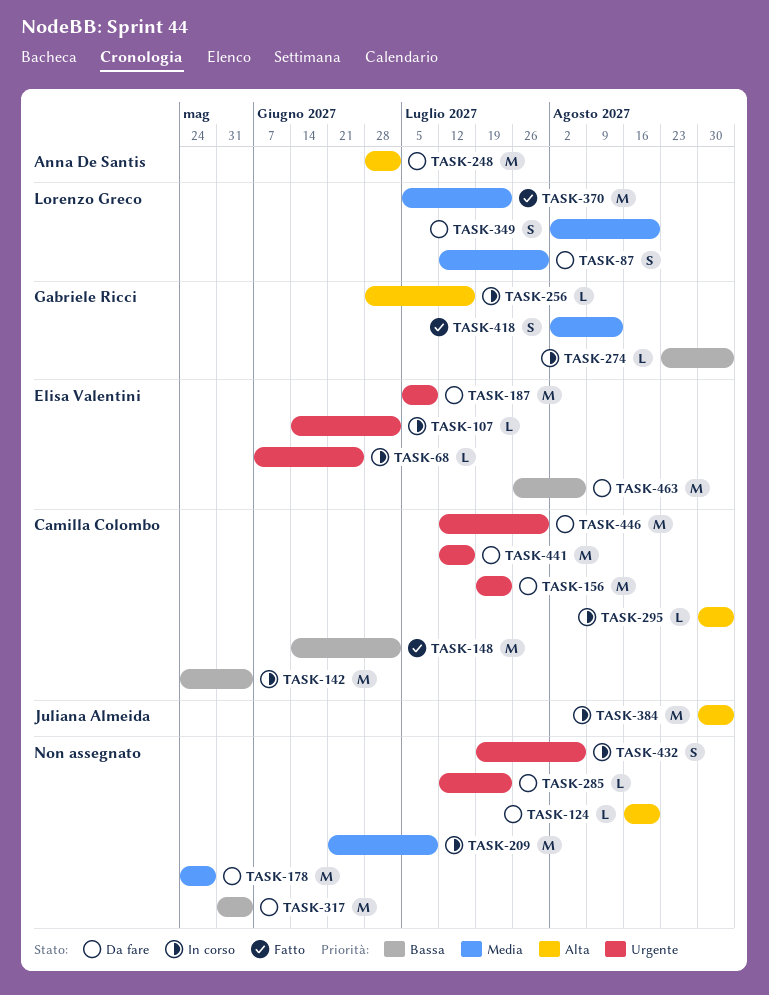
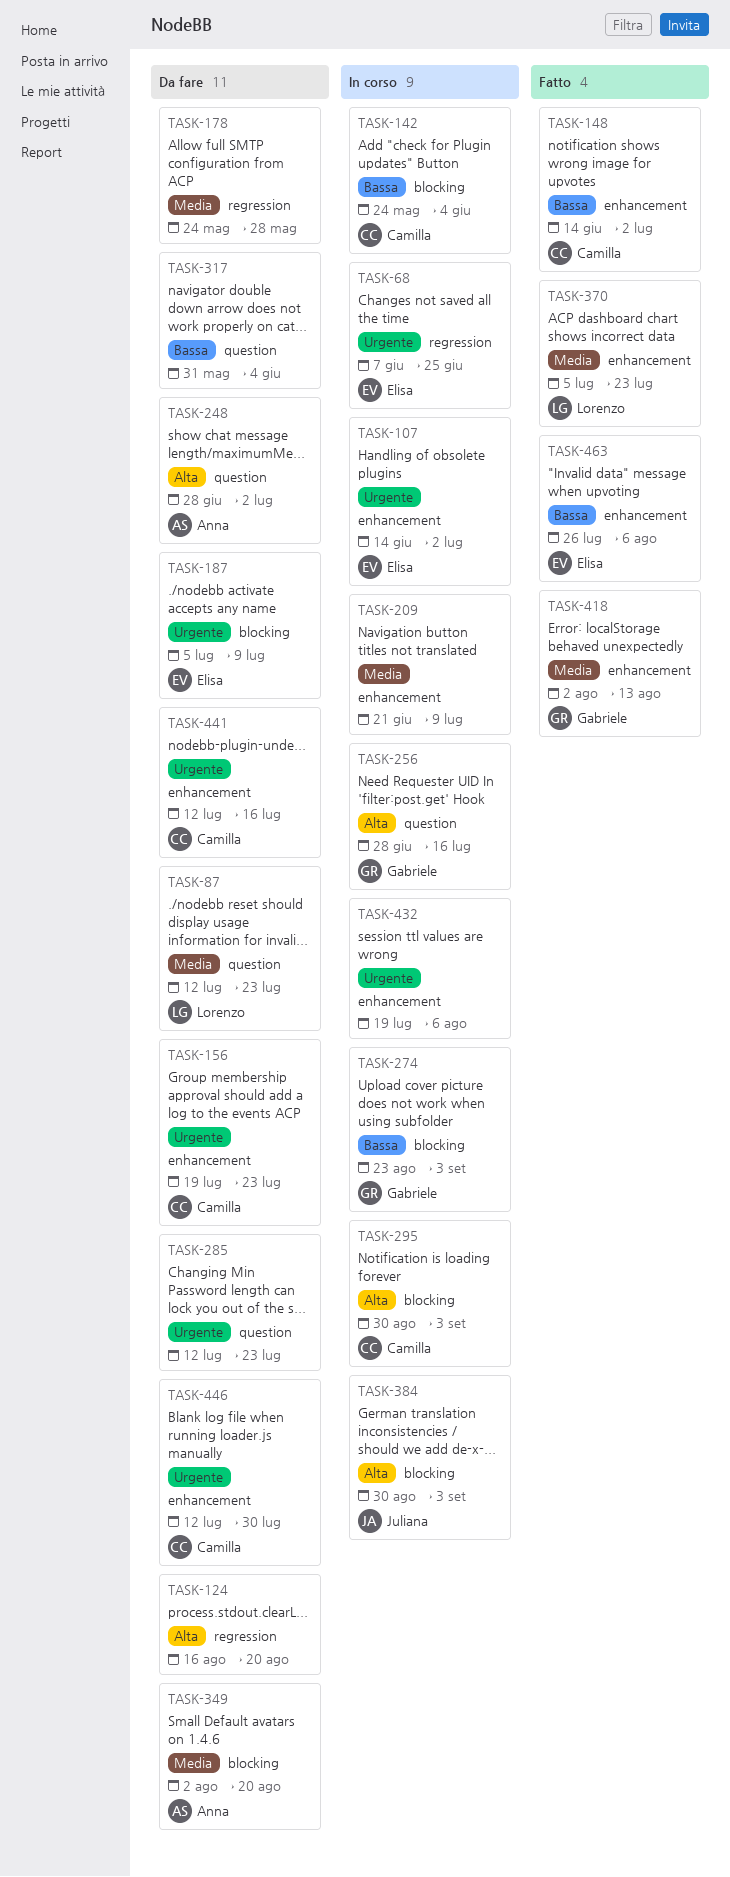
TASK-87, due: Jul 30 -> Jul 23
TASK-349, owner: Lorenzo Greco -> Anna De Santis
TASK-463, status: Da fare -> Fatto

